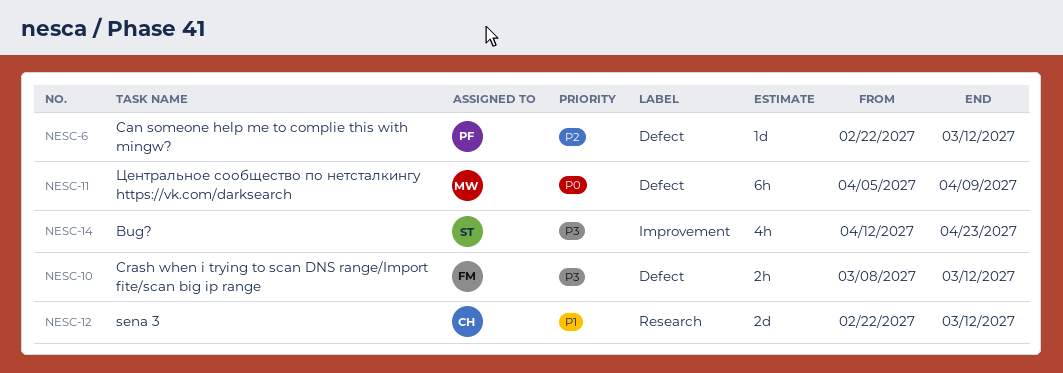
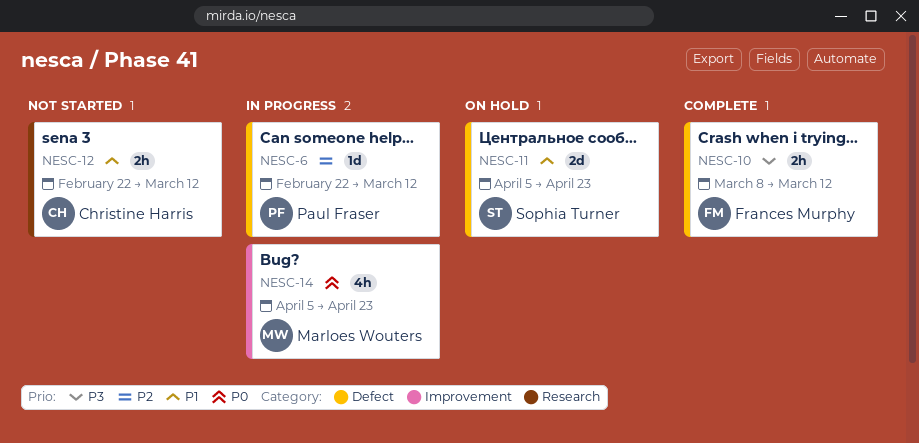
NESC-11, owner: Marloes Wouters -> Sophia Turner
NESC-11, priority: P0 -> P1
NESC-11, estimate: 6h -> 2d
NESC-11, due: Apr 9 -> Apr 23
NESC-12, estimate: 2d -> 2h
NESC-14, owner: Sophia Turner -> Marloes Wouters
NESC-14, priority: P3 -> P0
NESC-14, start: Apr 12 -> Apr 5

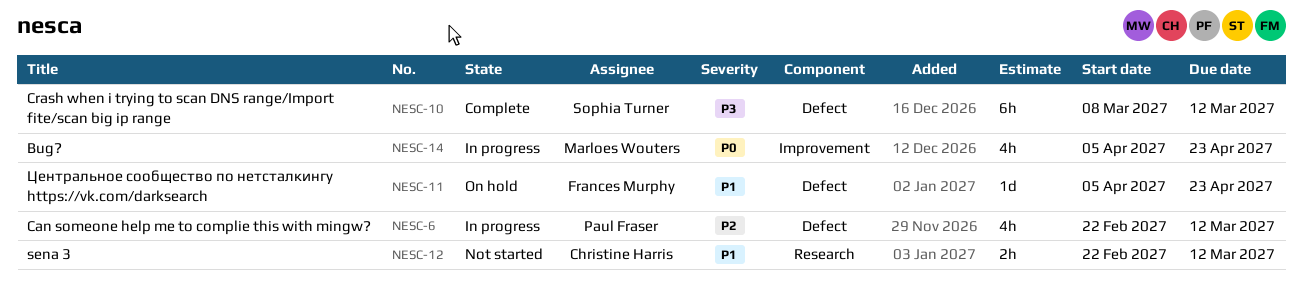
NESC-6, estimate: 1d -> 4h
NESC-10, owner: Frances Murphy -> Sophia Turner
NESC-10, estimate: 2h -> 6h
NESC-11, owner: Sophia Turner -> Frances Murphy
NESC-11, estimate: 2d -> 1d

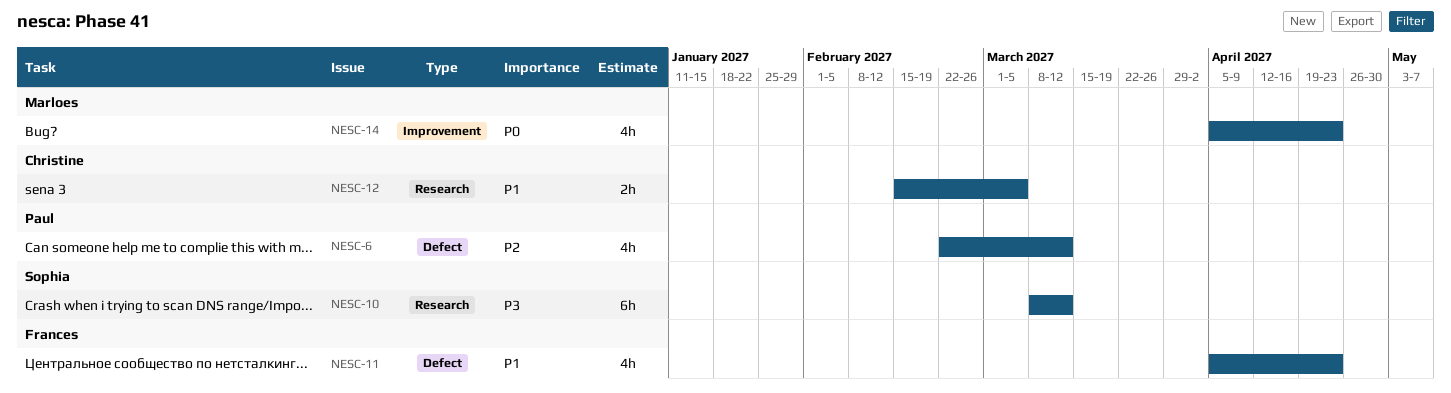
NESC-10, label: Defect -> Research
NESC-11, estimate: 1d -> 4h
NESC-12, start: Feb 22 -> Feb 15
NESC-12, due: Mar 12 -> Mar 5

